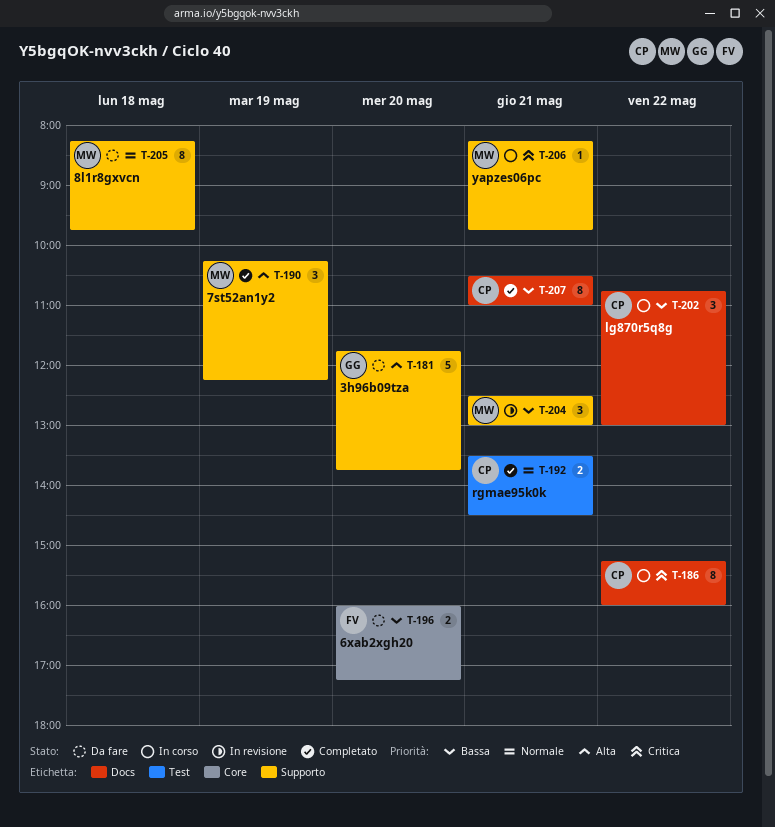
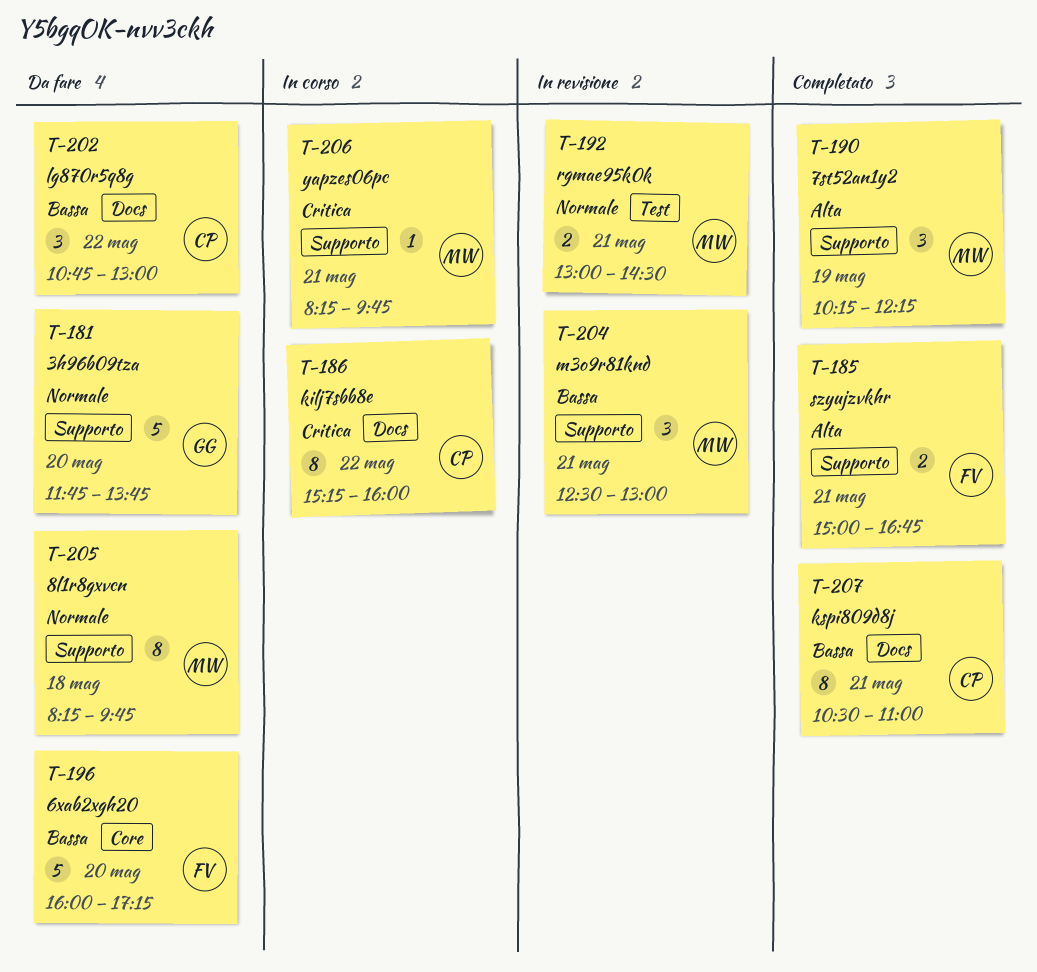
T-181, priority: Alta -> Normale
T-185: none -> present
T-192, status: Completato -> In revisione
T-192, owner: CP -> MW
T-192, begins: 13:30 -> 13:00
T-196, estimate: 2 -> 5
T-202, status: In corso -> Da fare

